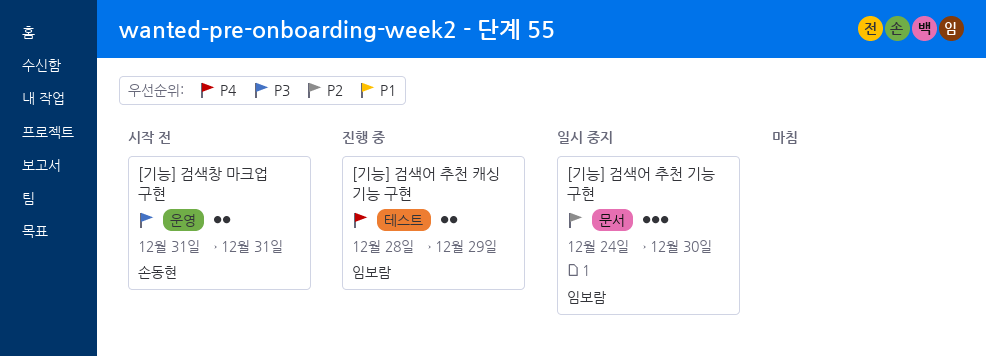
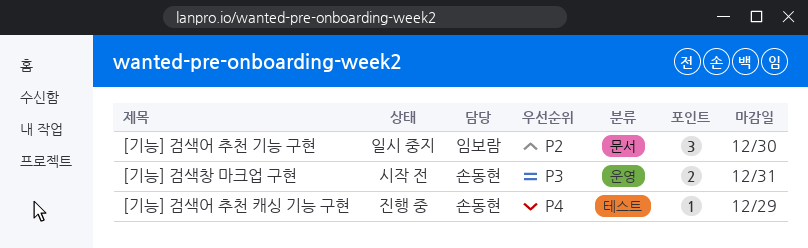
[기능] 검색어 추천 캐싱 기능 구현, owner: 임보람 -> 손동현
[기능] 검색어 추천 캐싱 기능 구현, estimate: 2 -> 1

